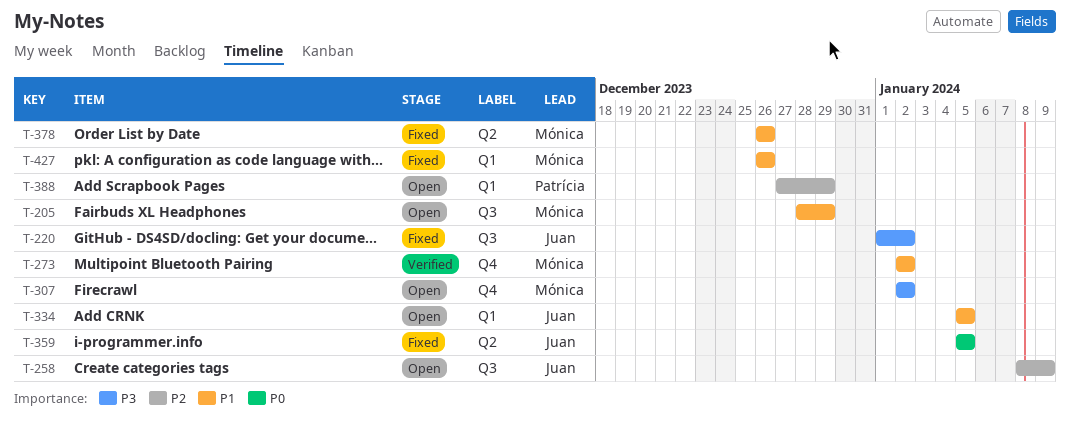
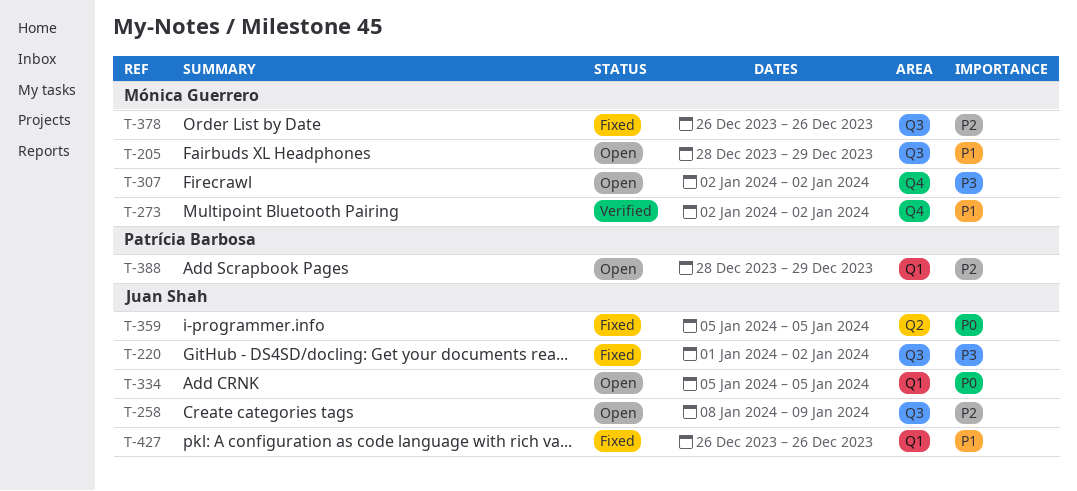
T-334, priority: P1 -> P0
T-378, priority: P1 -> P2
T-378, label: Q2 -> Q3
T-388, start: Dec 27 -> Dec 28
T-427, owner: Mónica Guerrero -> Juan Shah

